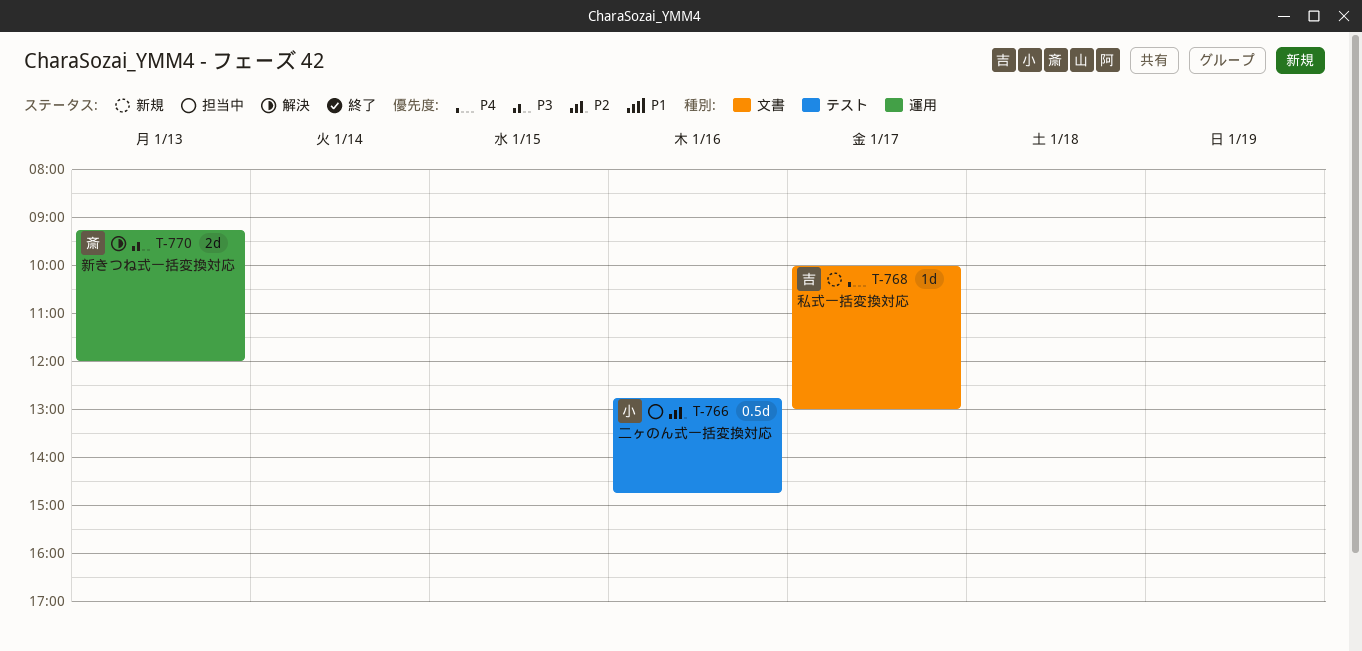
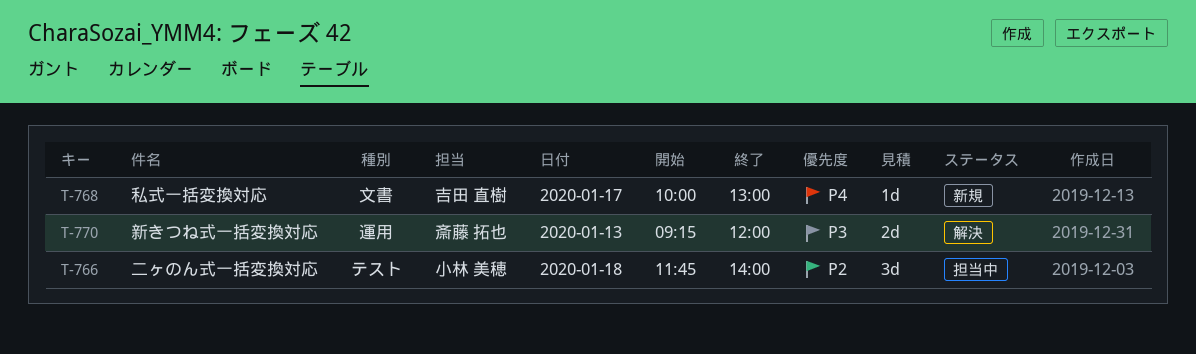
T-766, estimate: 0.5d -> 3d
T-766, day: Jan 16 -> Jan 18
T-766, begins: 12:45 -> 11:45
T-766, ends: 14:45 -> 14:00

